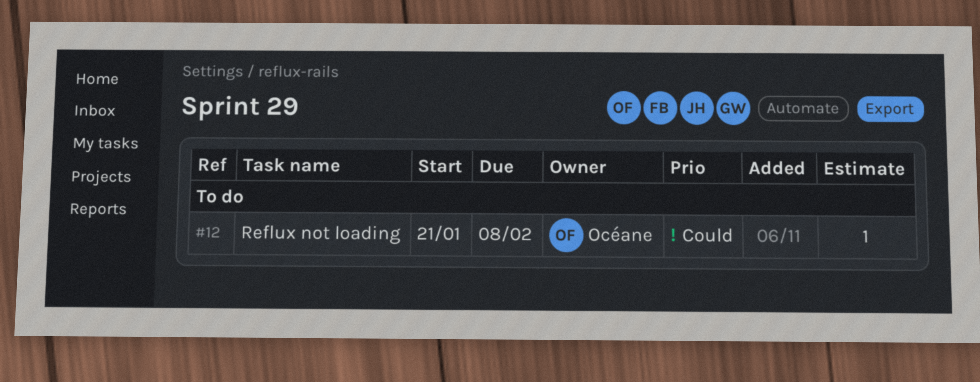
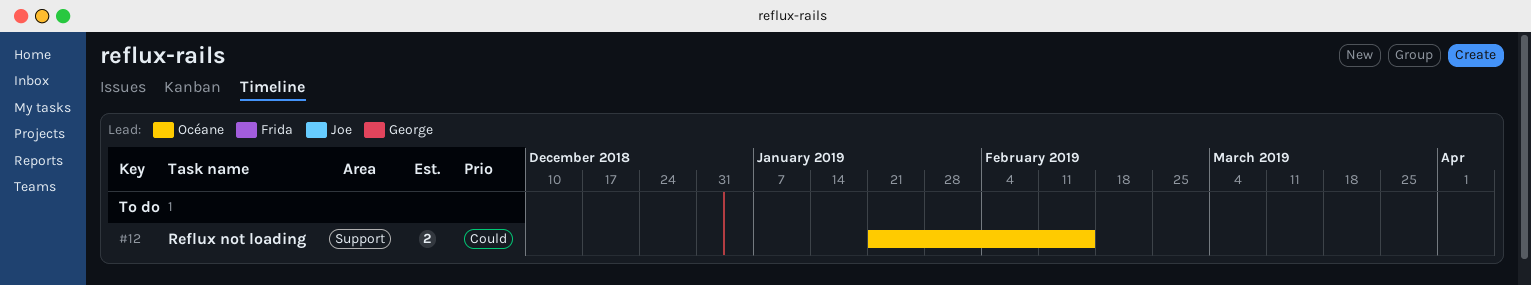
#12, estimate: 1 -> 2
#12, due: Feb 8 -> Feb 15

